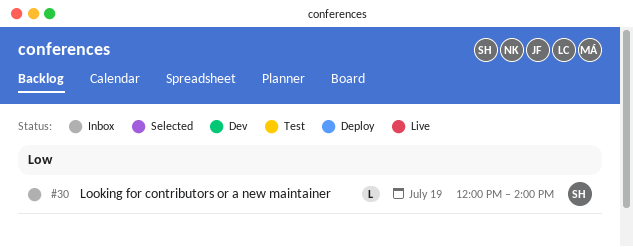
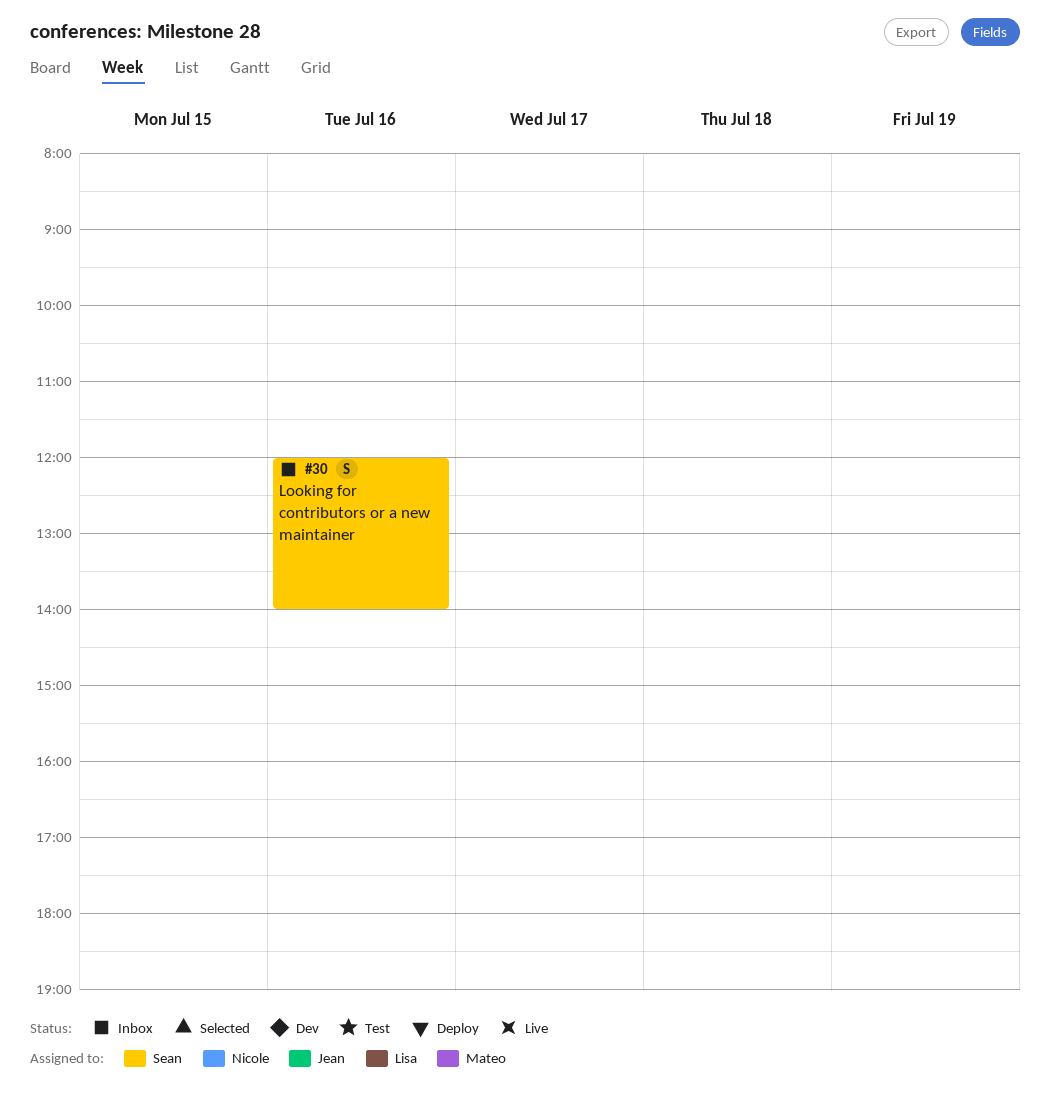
#30, estimate: L -> S
#30, day: Jul 19 -> Jul 16

